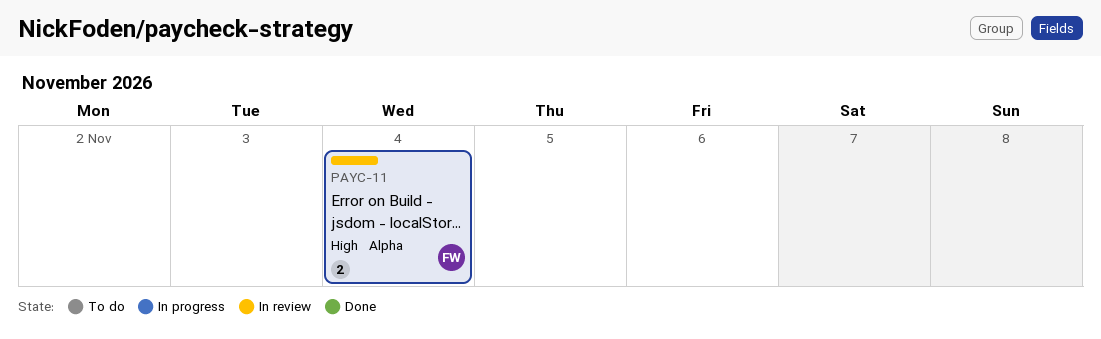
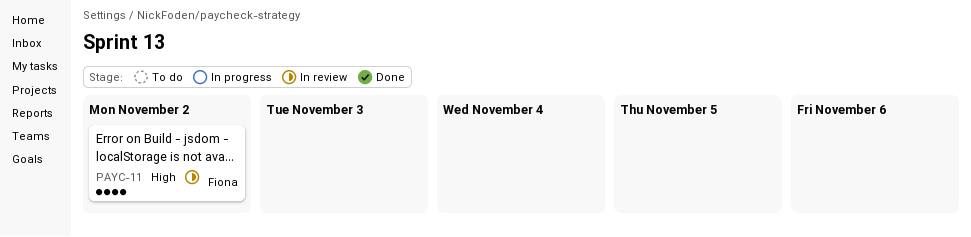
PAYC-11, estimate: 2 -> 4
PAYC-11, due: Nov 4 -> Nov 2

